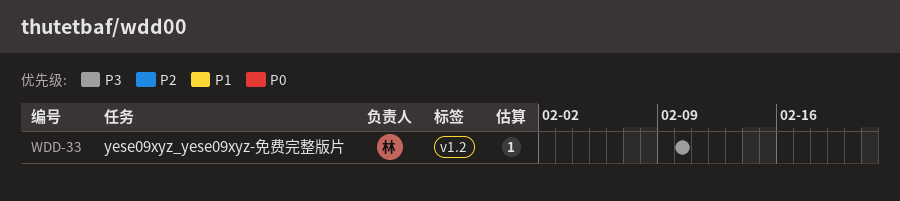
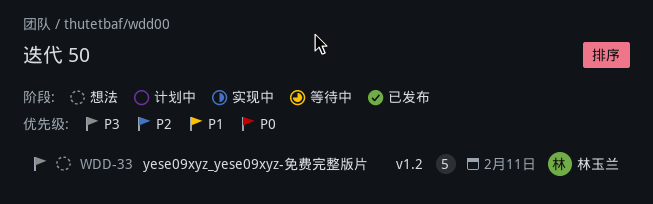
WDD-33, estimate: 1 -> 5
WDD-33, due: Feb 10 -> Feb 11

